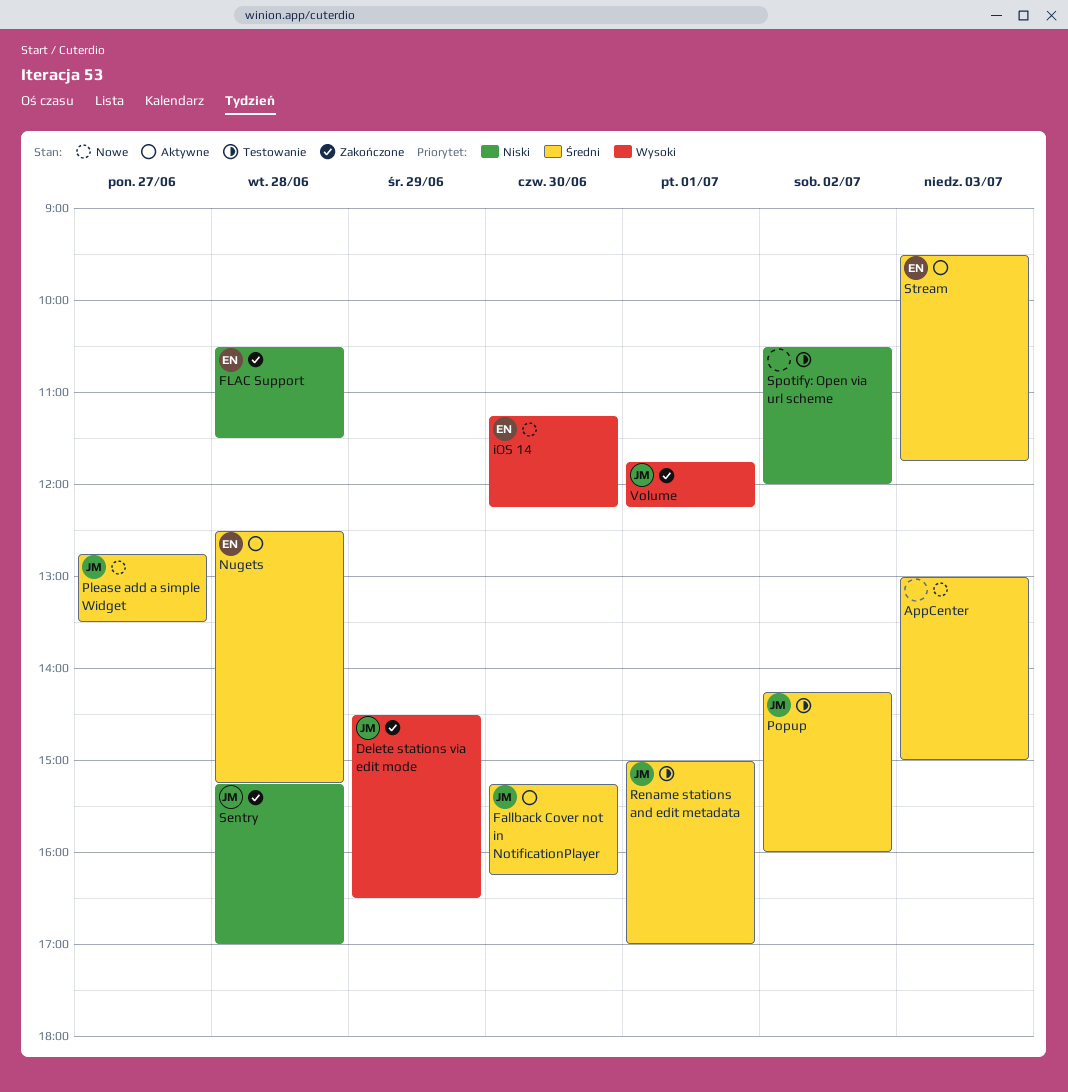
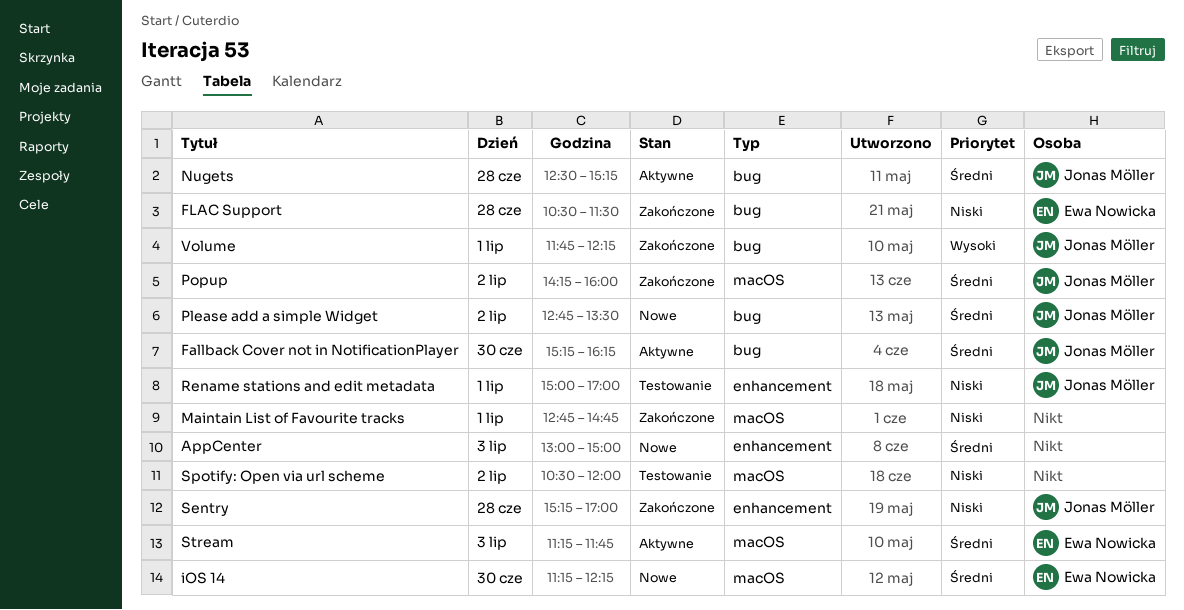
Delete stations via edit mode: present -> none
iOS 14, priority: Wysoki -> Średni
Maintain List of Favourite tracks: none -> present
Nugets, owner: Ewa Nowicka -> Jonas Möller
Please add a simple Widget, day: Jun 27 -> Jul 2
Popup, status: Testowanie -> Zakończone
Rename stations and edit metadata, priority: Średni -> Niski
Stream, begins: 09:30 -> 11:15

